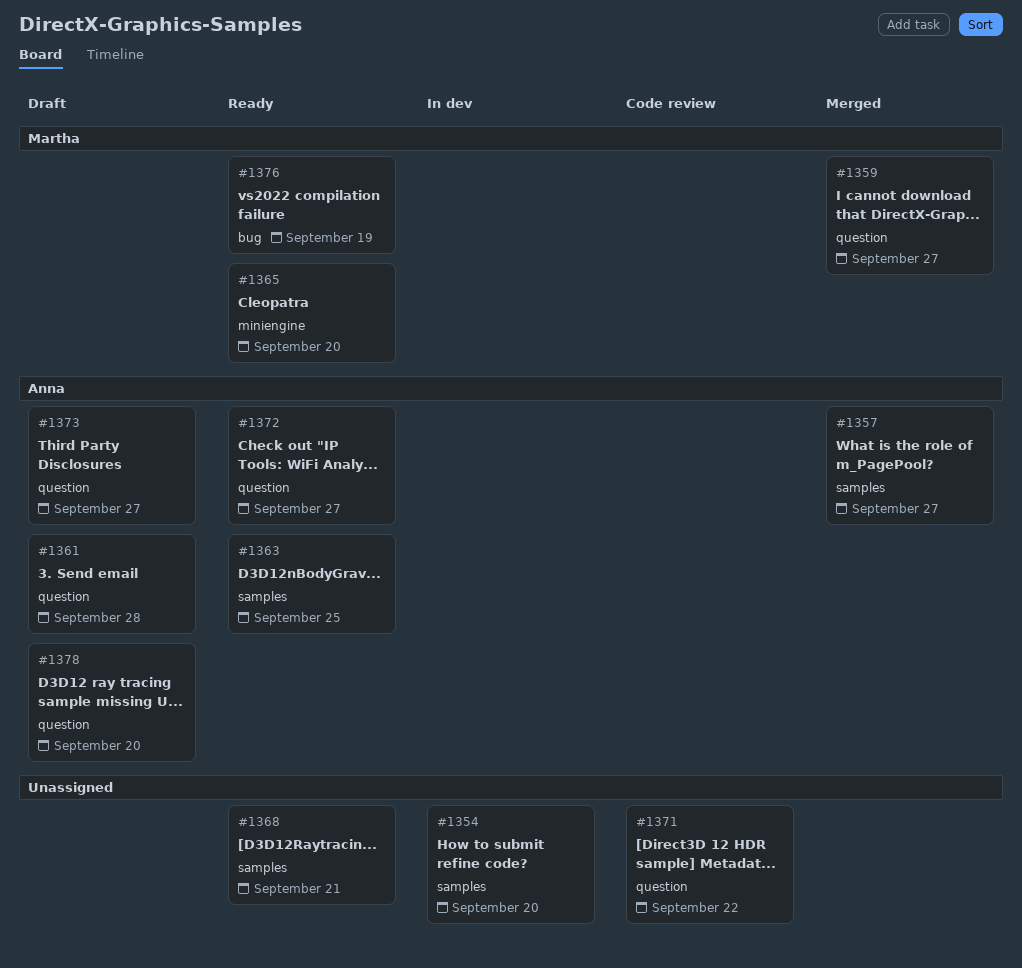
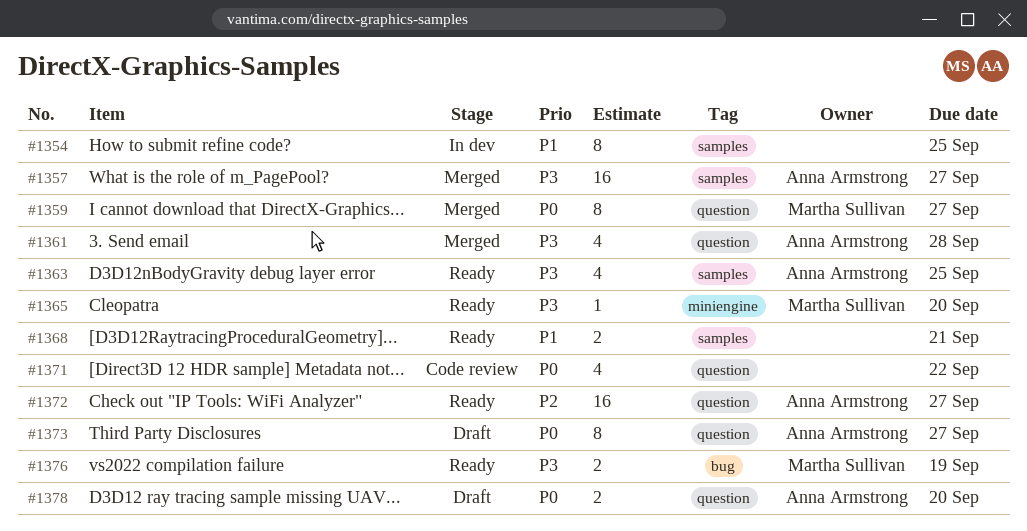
#1354, due: Sep 20 -> Sep 25
#1361, status: Draft -> Merged

